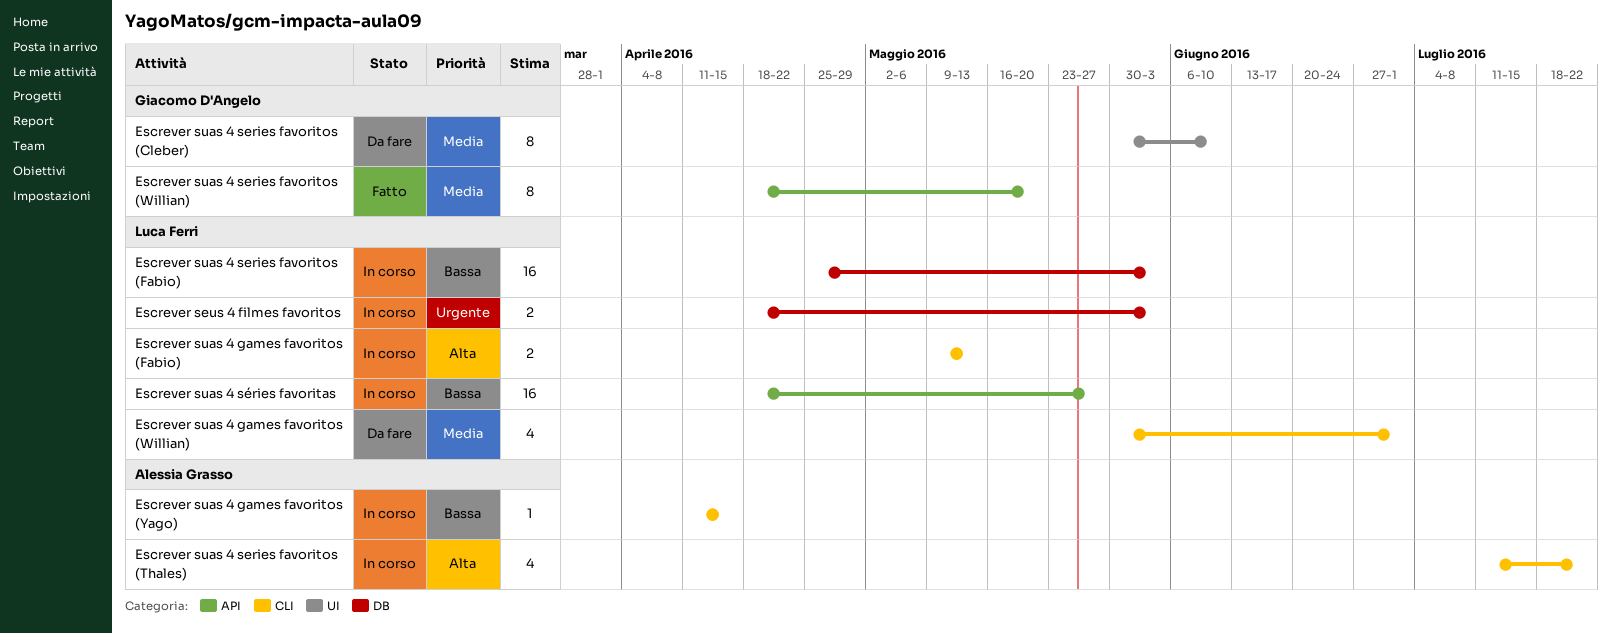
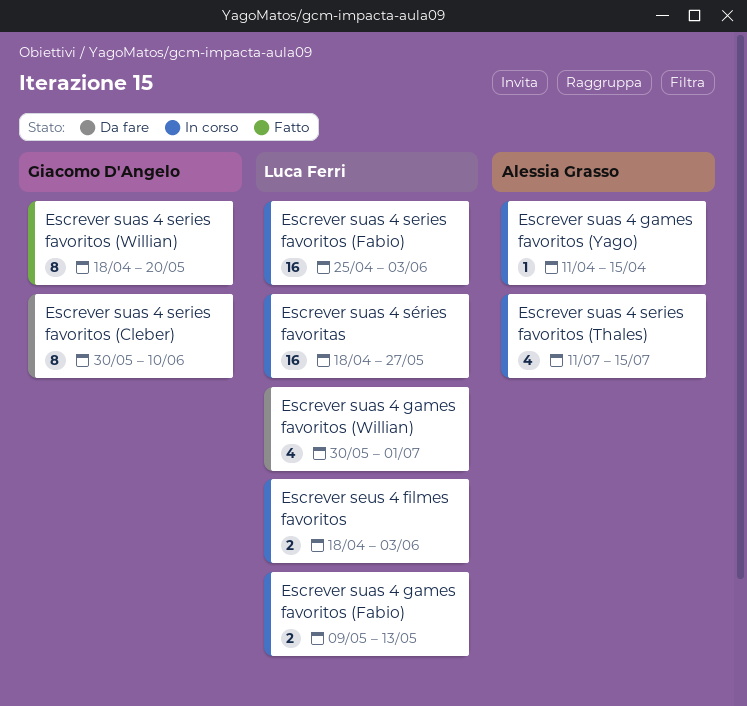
Escrever suas 4 series favoritos (Thales), due: Jul 22 -> Jul 15

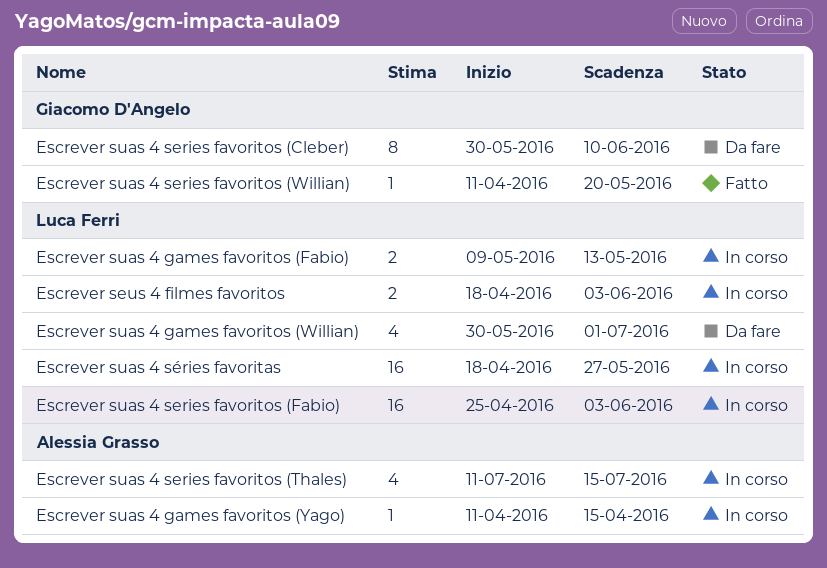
Escrever suas 4 series favoritos (Willian), estimate: 8 -> 1
Escrever suas 4 series favoritos (Willian), start: Apr 18 -> Apr 11

